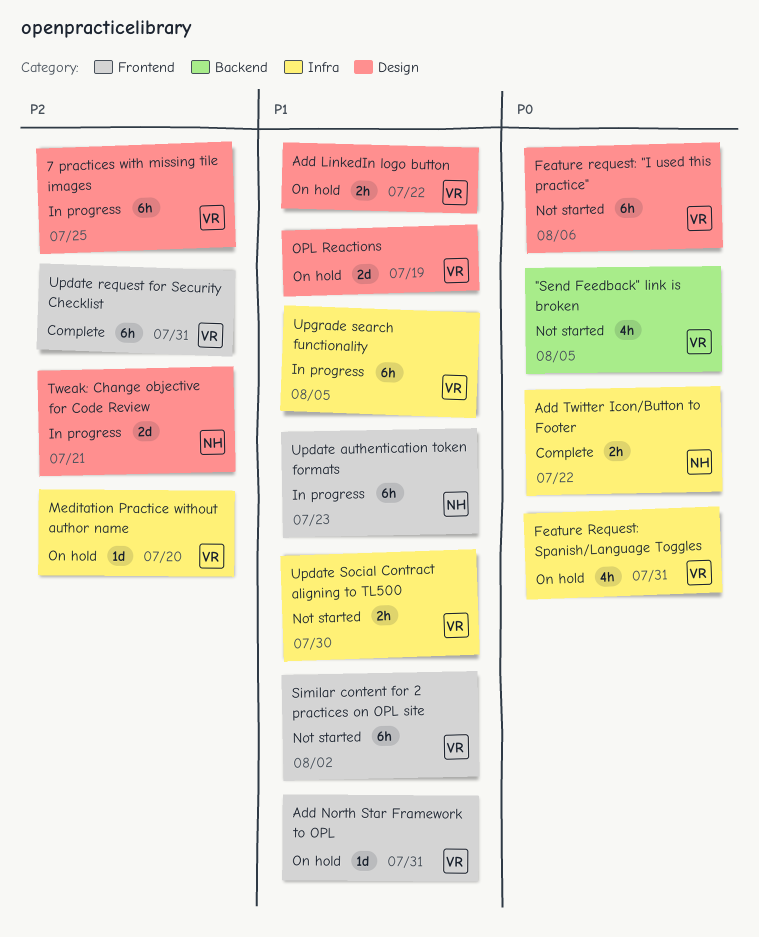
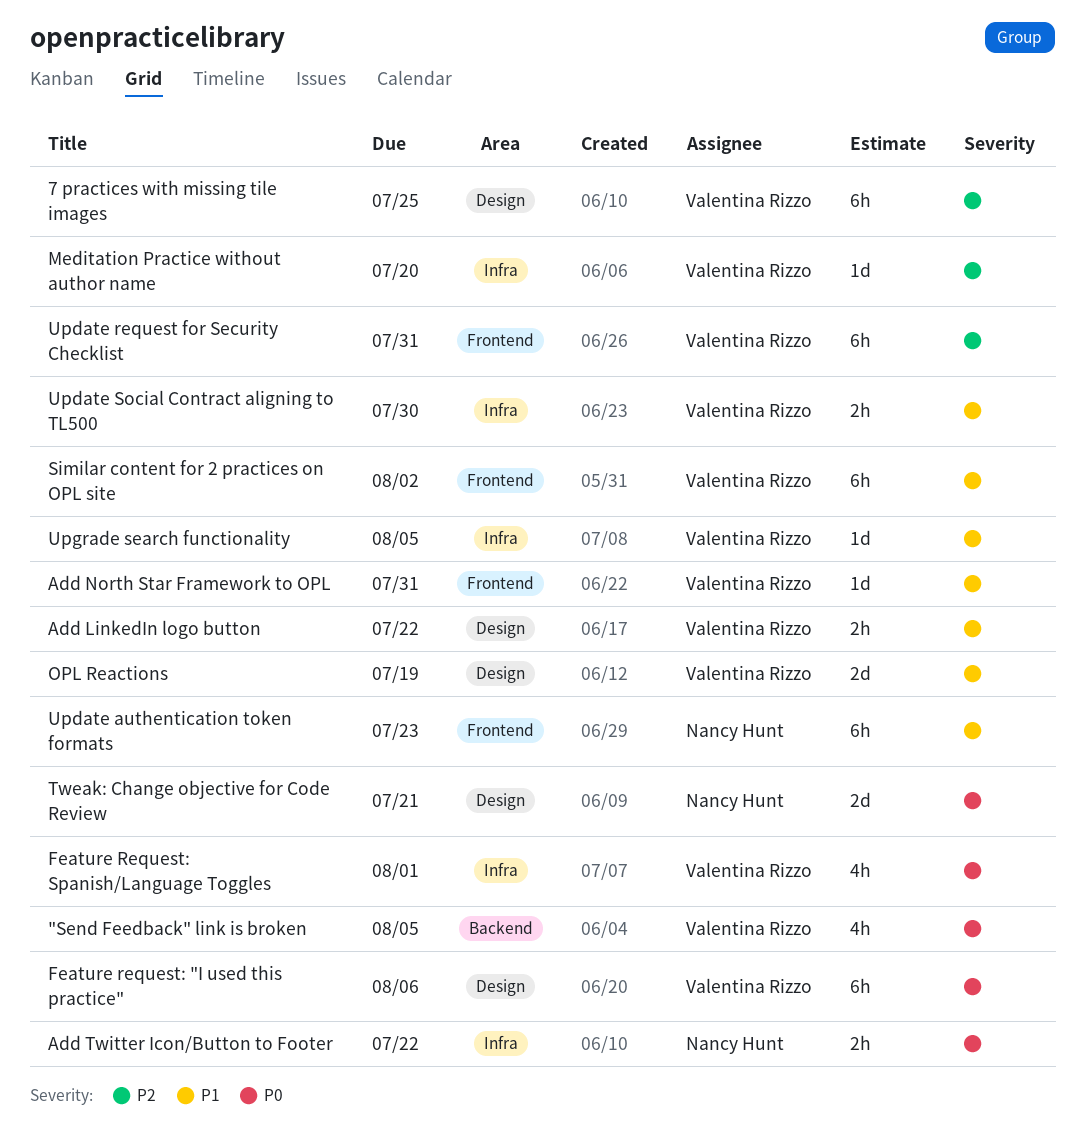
Feature Request: Spanish/Language Toggles, due: Jul 31 -> Aug 1
Tweak: Change objective for Code Review, priority: P2 -> P0
Upgrade search functionality, estimate: 6h -> 1d

